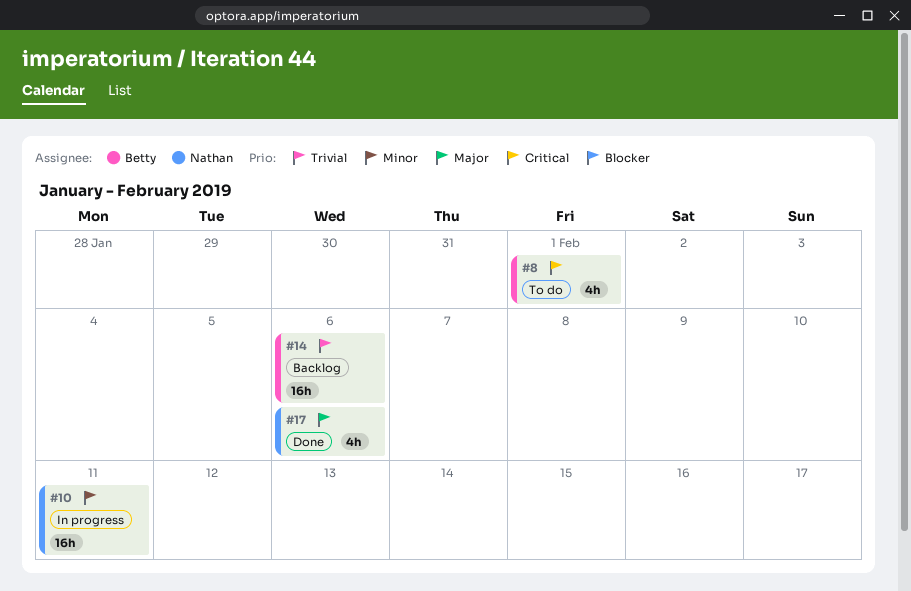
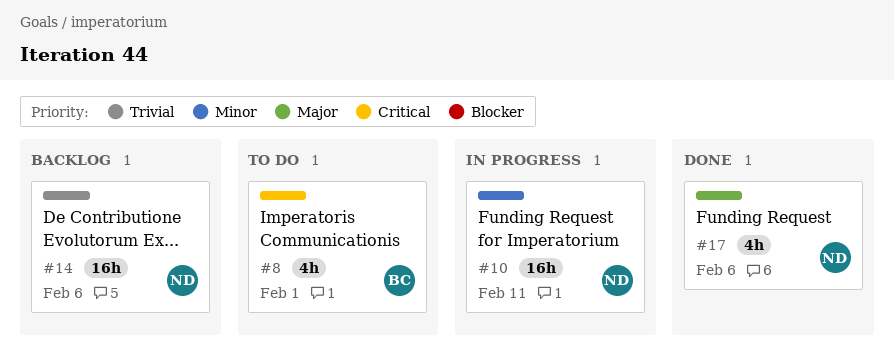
#14, owner: Betty -> Nathan

